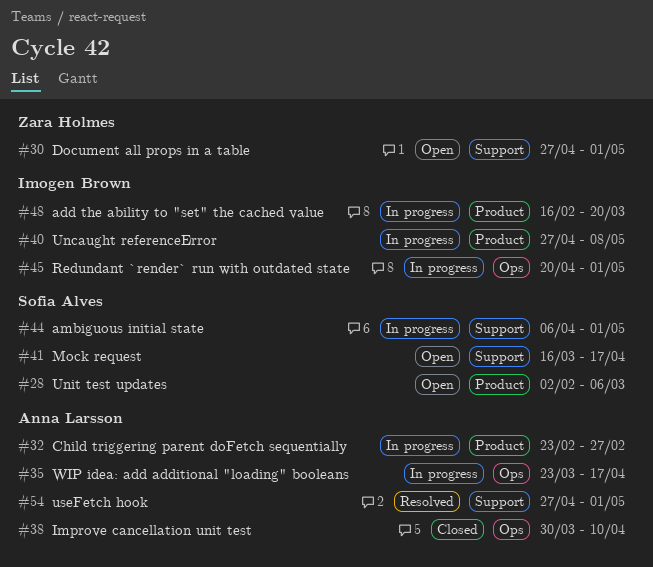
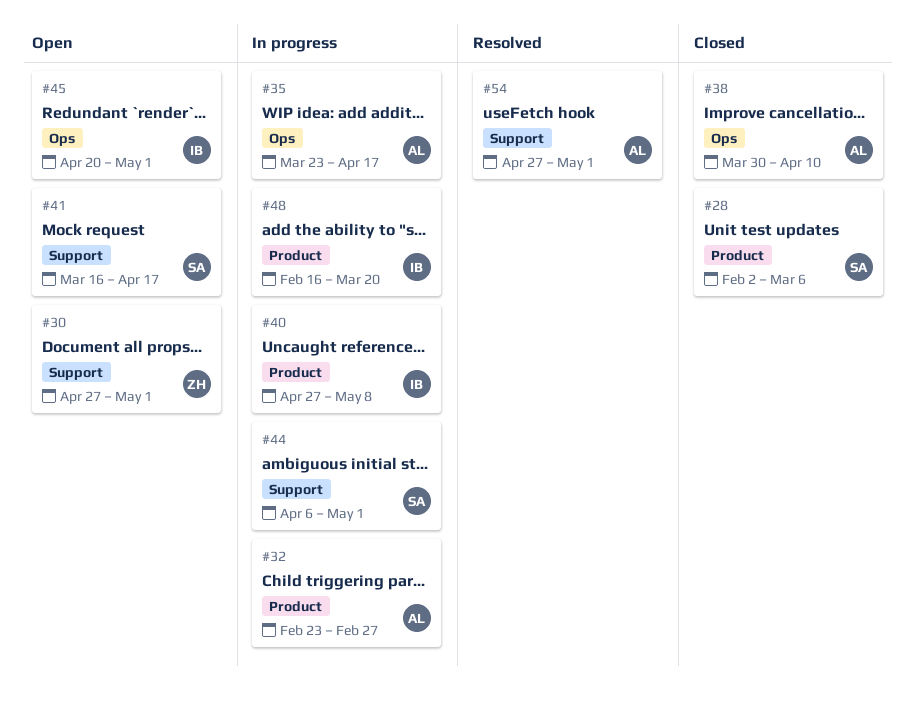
#28, status: Open -> Closed
#45, status: In progress -> Open

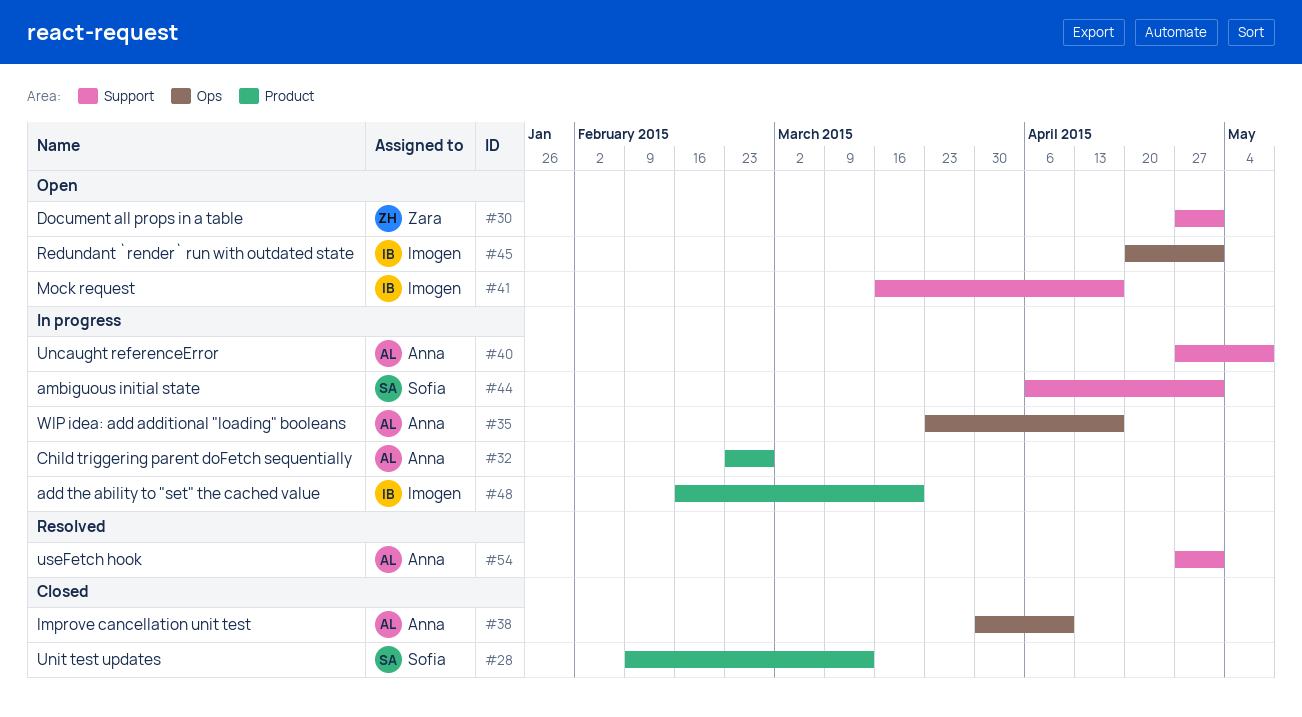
#28, start: Feb 2 -> Feb 9
#28, due: Mar 6 -> Mar 13
#40, owner: Imogen -> Anna
#40, label: Product -> Support
#41, owner: Sofia -> Imogen

